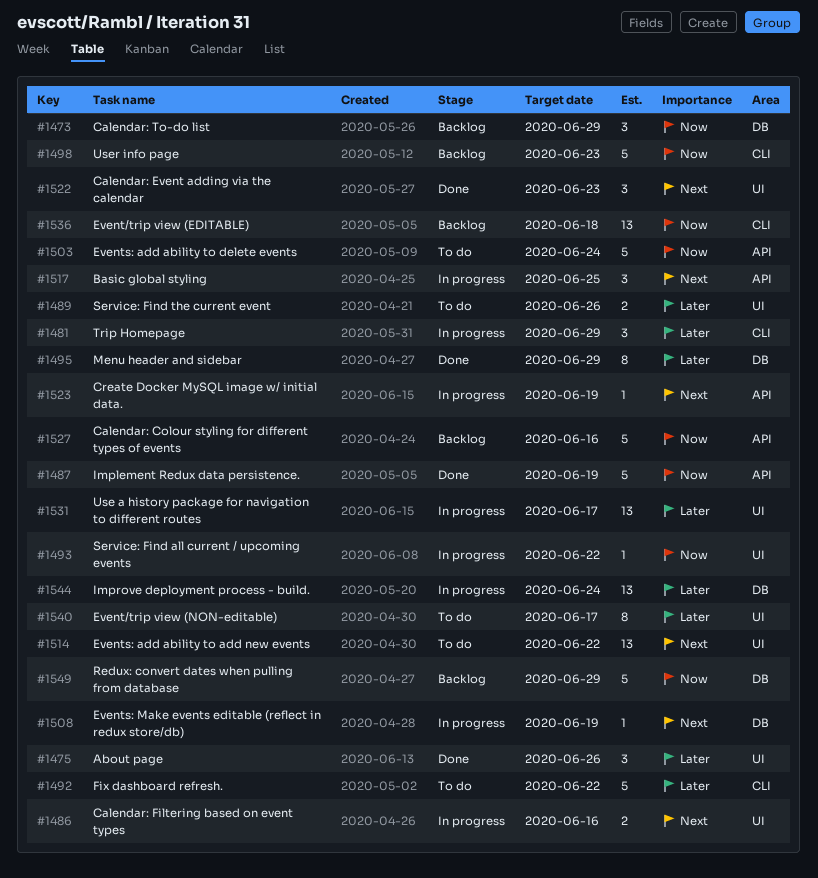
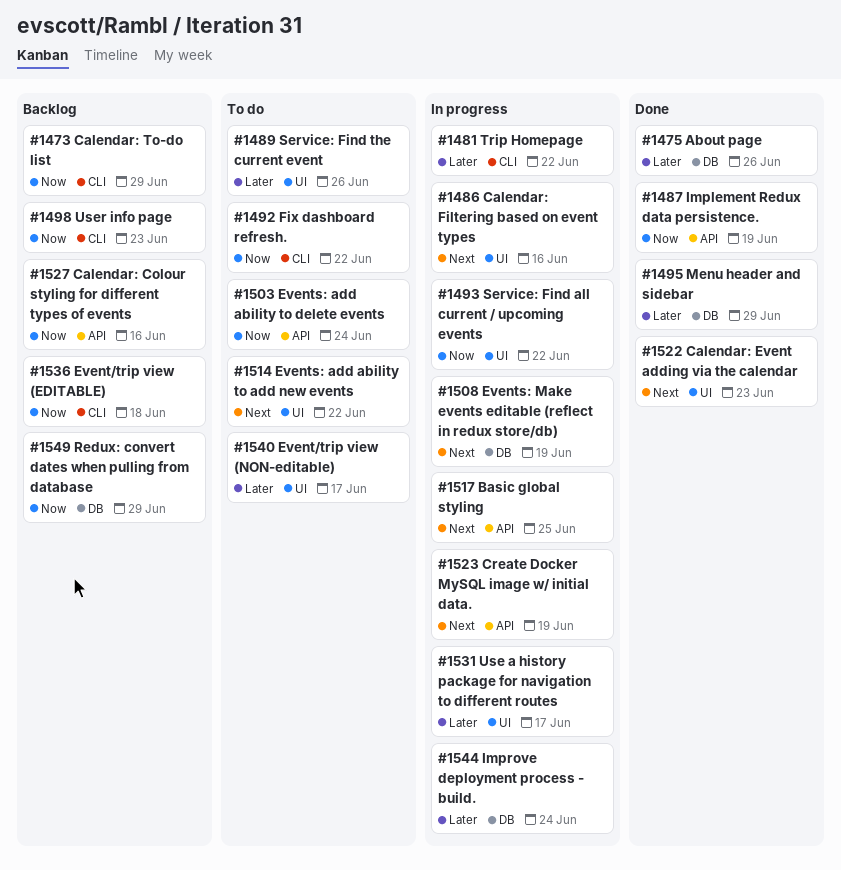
#1473, label: DB -> CLI
#1475, label: UI -> DB
#1481, due: Jun 29 -> Jun 22
#1492, priority: Later -> Now

